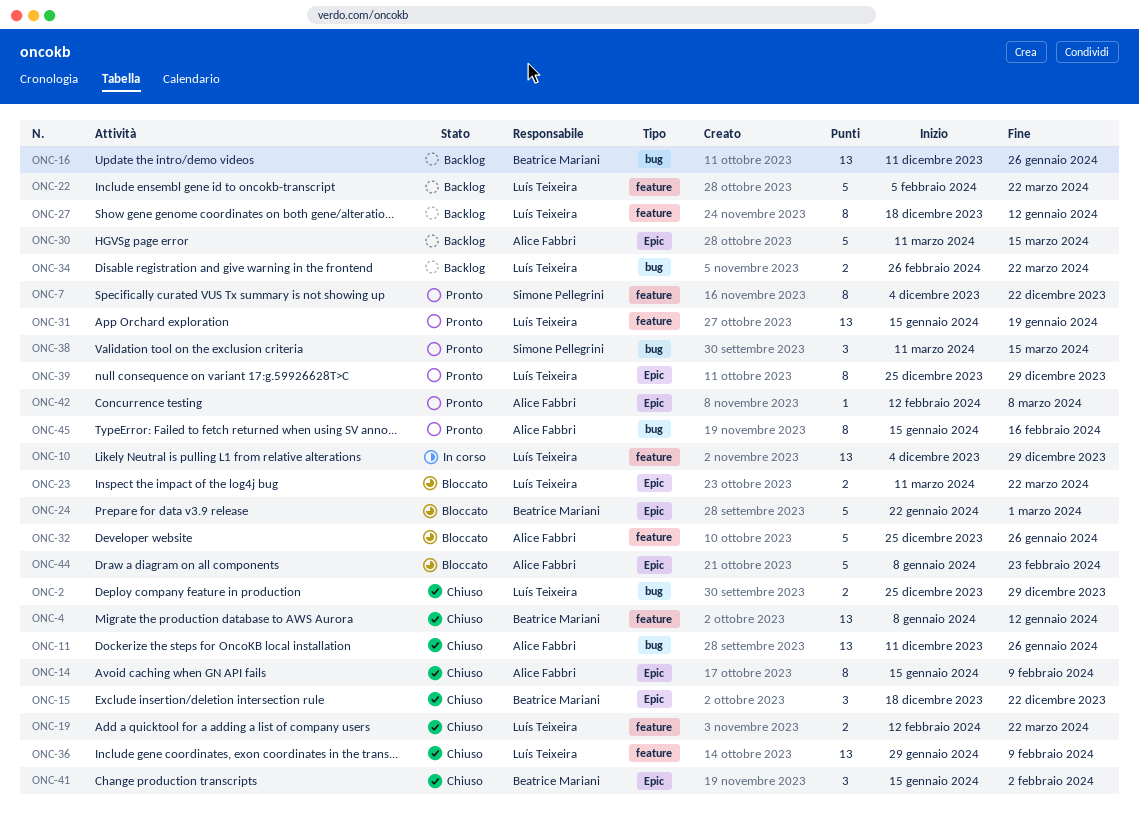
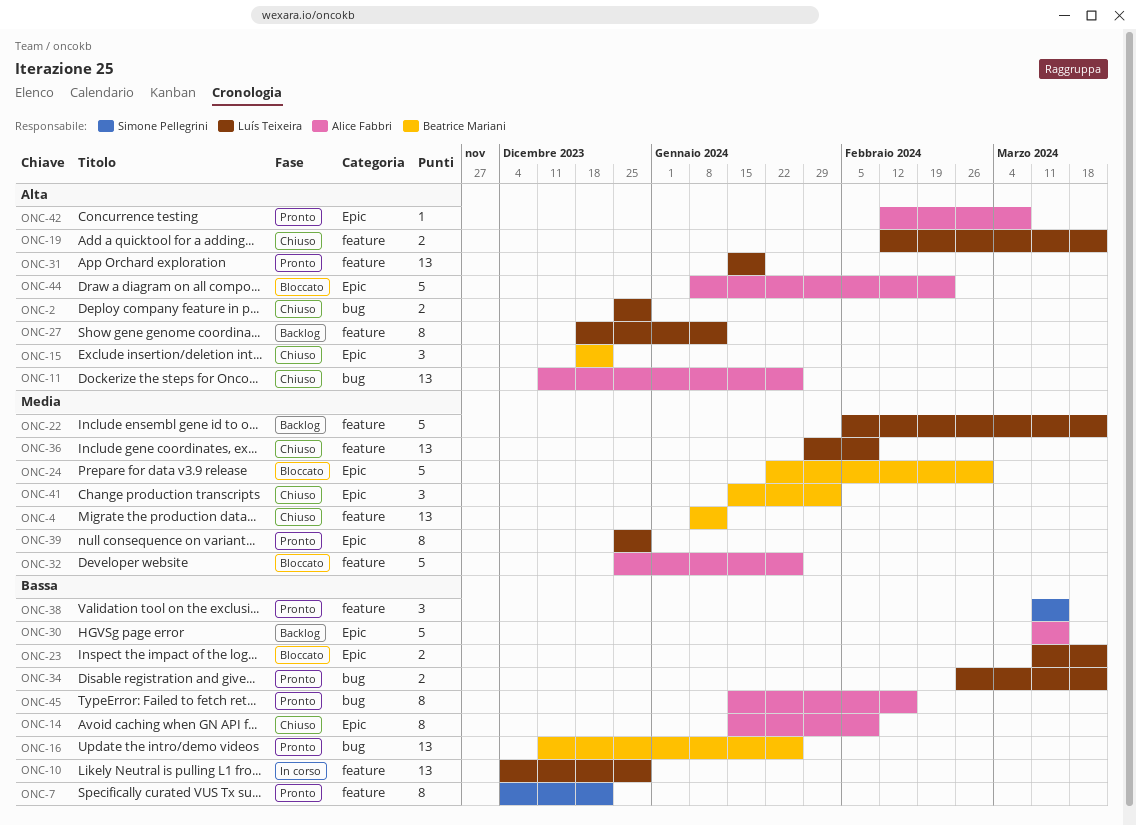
ONC-16, status: Backlog -> Pronto
ONC-34, status: Backlog -> Pronto
ONC-38, label: bug -> feature

